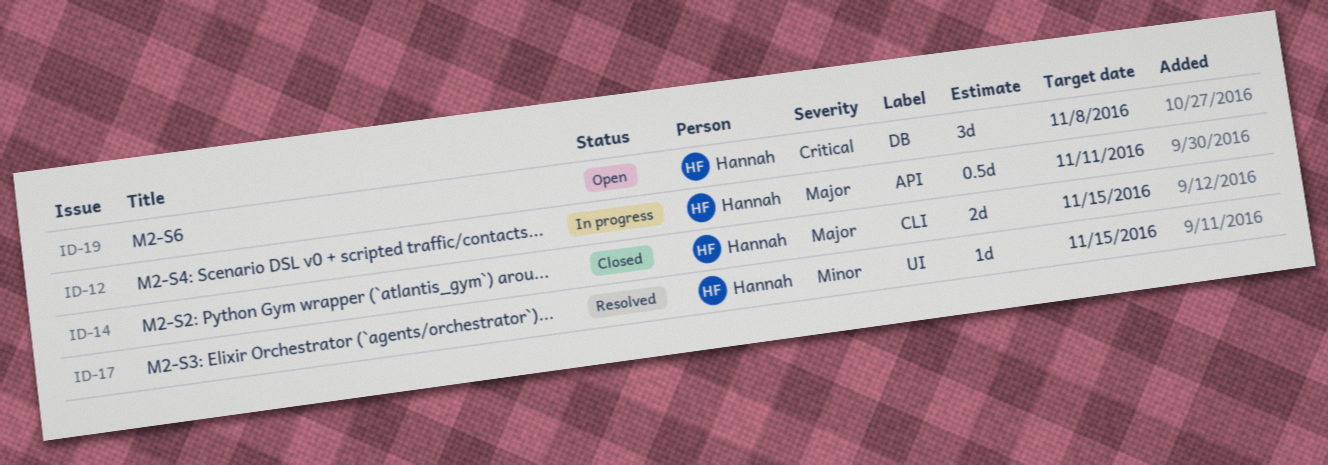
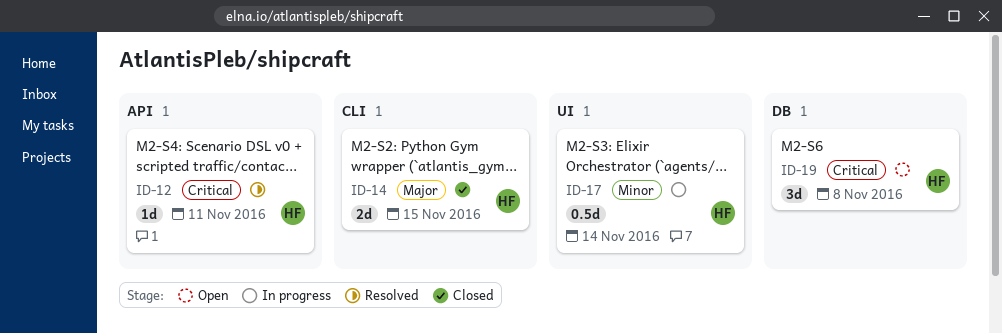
ID-12, status: In progress -> Resolved
ID-12, priority: Major -> Critical
ID-12, estimate: 0.5d -> 1d
ID-17, status: Resolved -> In progress
ID-17, estimate: 1d -> 0.5d
ID-17, due: Nov 15 -> Nov 14

